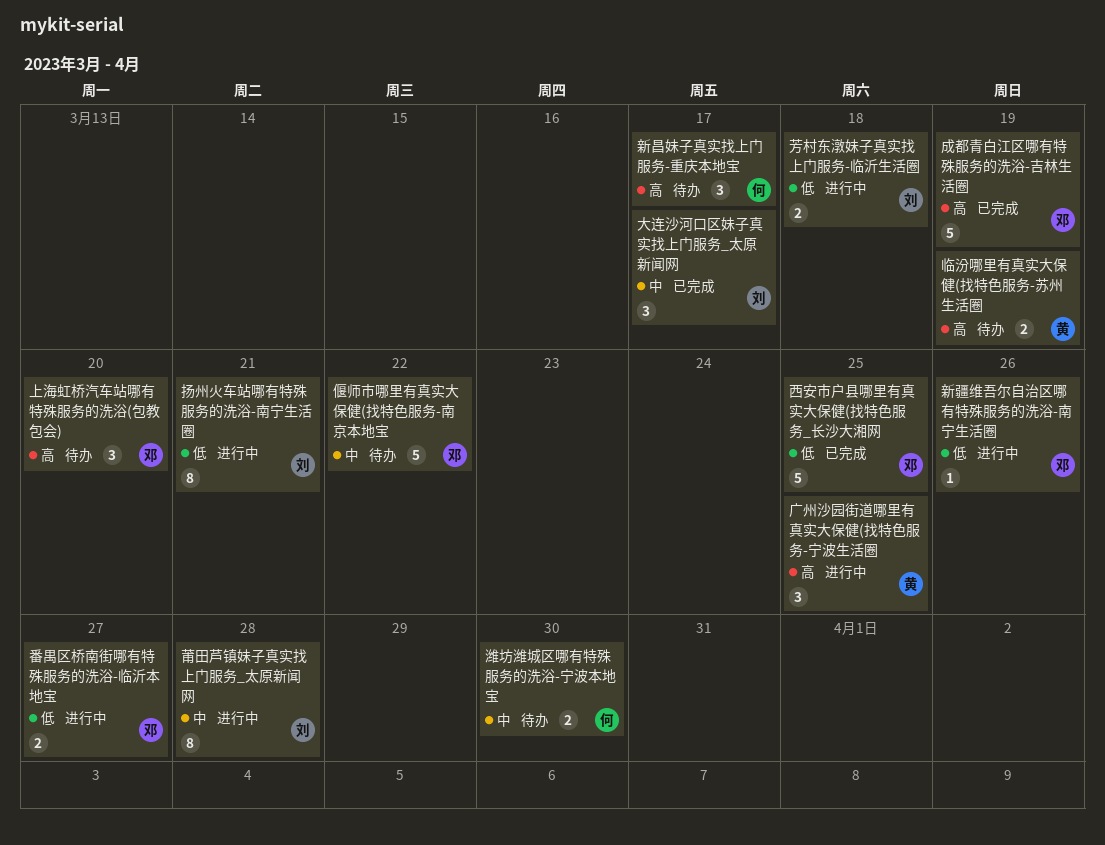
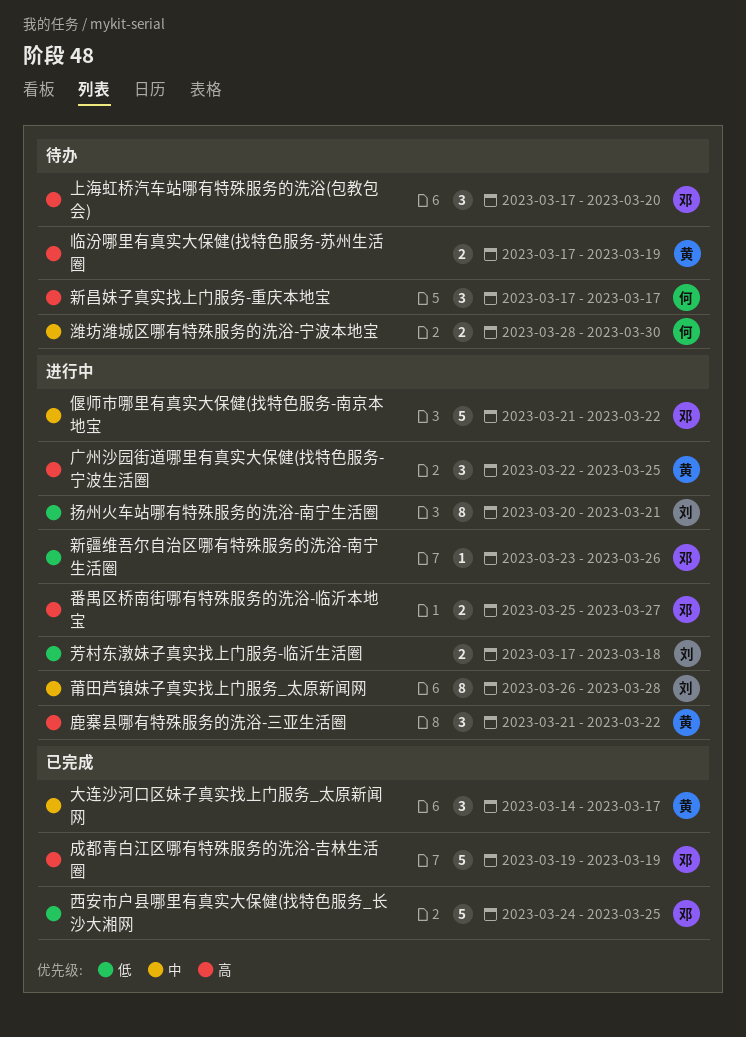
偃师市哪里有真实大保健(找特色服务-南京本地宝, status: 待办 -> 进行中
大连沙河口区妹子真实找上门服务_太原新闻网, owner: 刘 -> 黄
番禺区桥南街哪有特殊服务的洗浴-临沂本地宝, priority: 低 -> 高
鹿寨县哪有特殊服务的洗浴-三亚生活圈: none -> present

